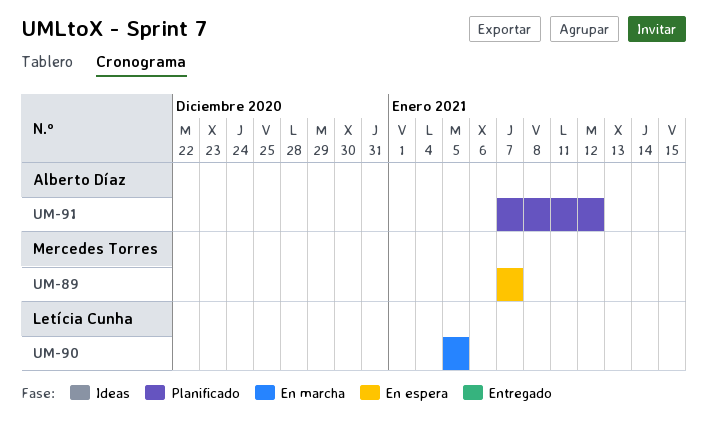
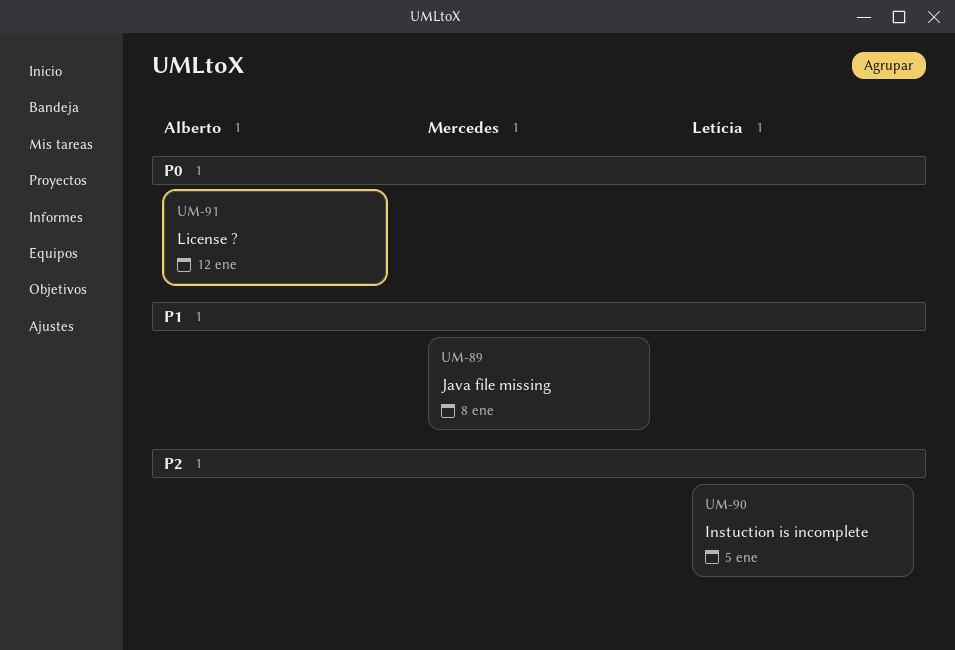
UM-89, due: Jan 7 -> Jan 8

